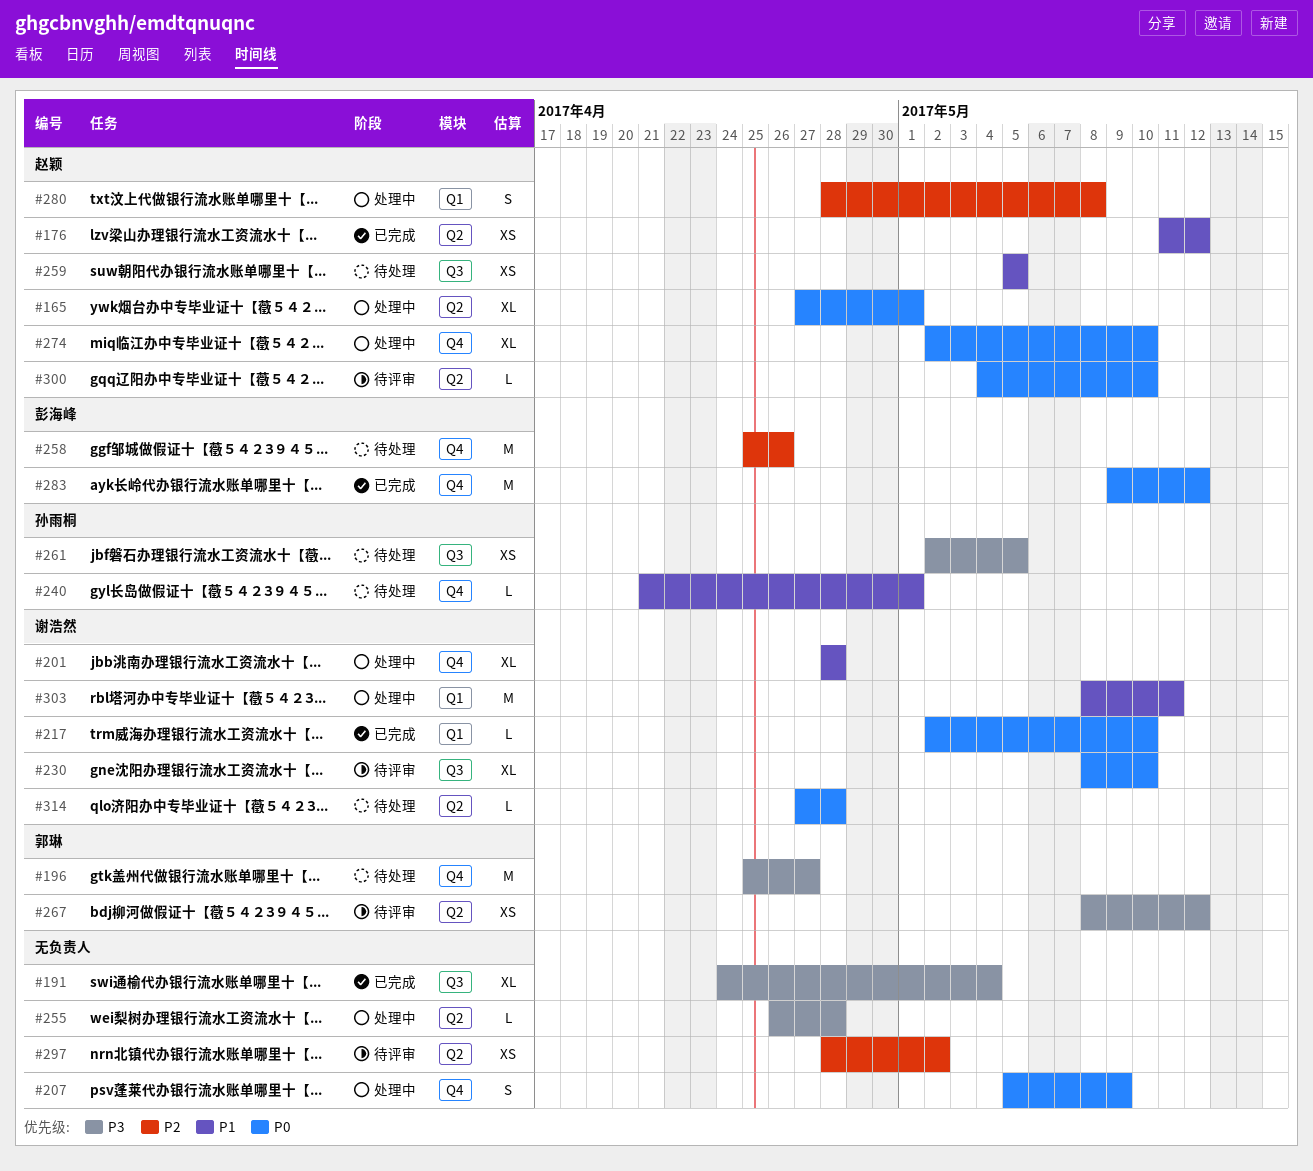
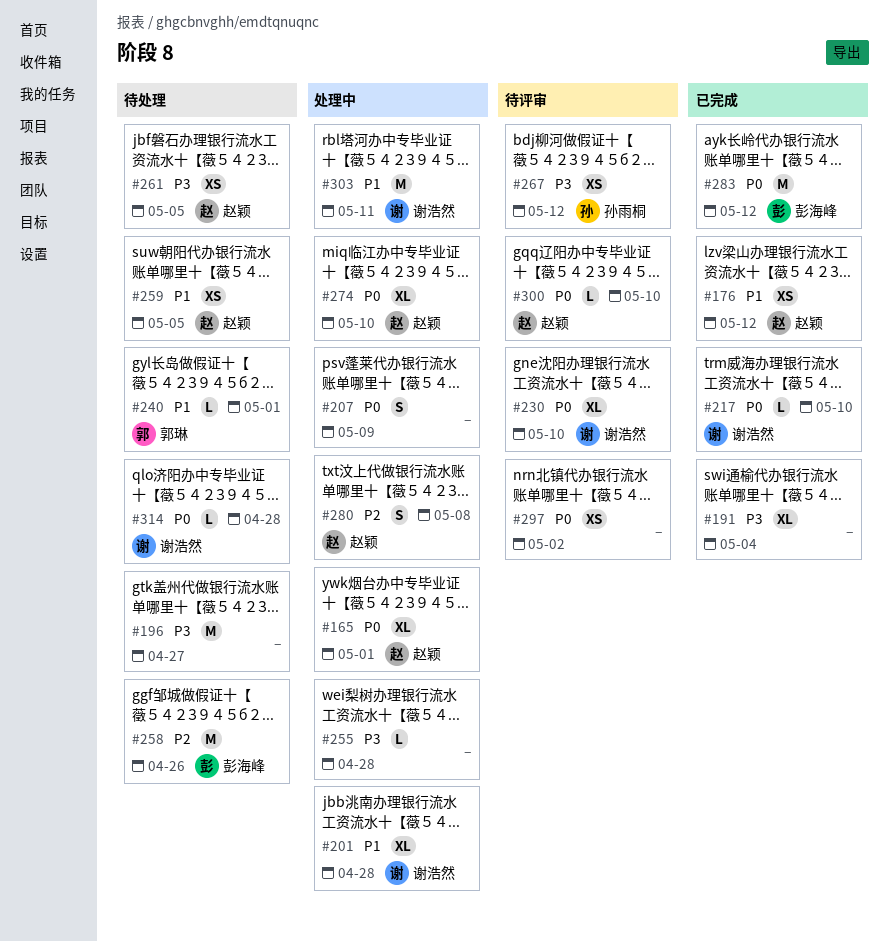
#196, owner: 郭琳 -> none
#240, owner: 孙雨桐 -> 郭琳
#261, owner: 孙雨桐 -> 赵颖
#267, owner: 郭琳 -> 孙雨桐
#297, priority: P2 -> P0

